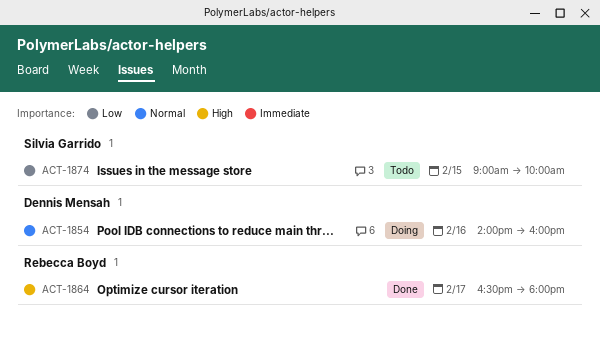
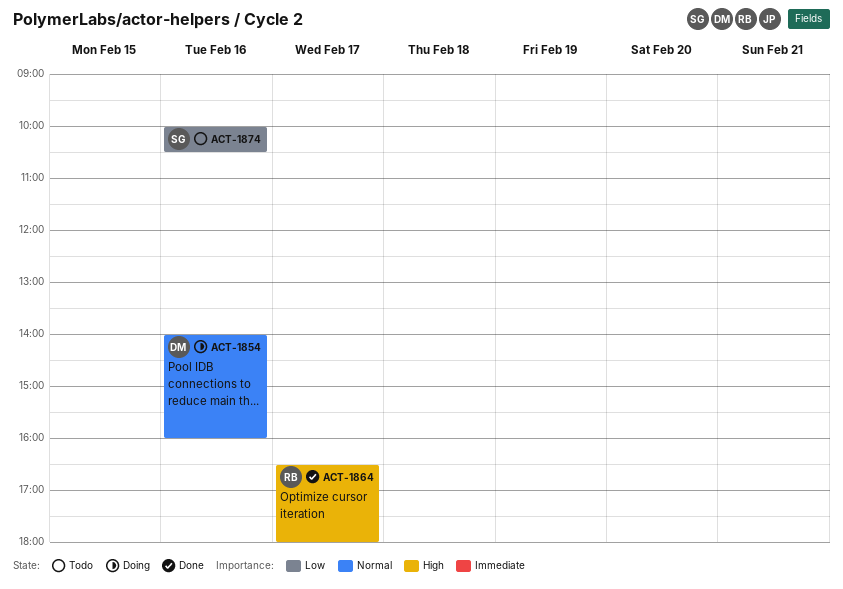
ACT-1874, day: Feb 15 -> Feb 16
ACT-1874, begins: 09:00 -> 10:00
ACT-1874, ends: 10:00 -> 10:30

